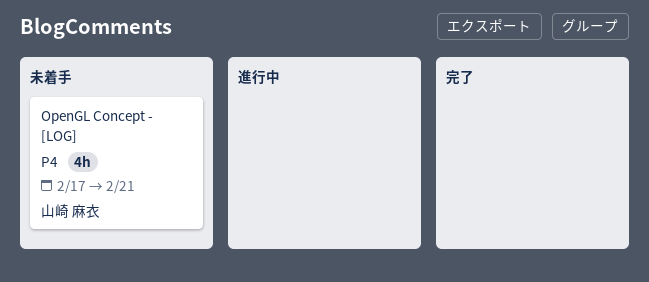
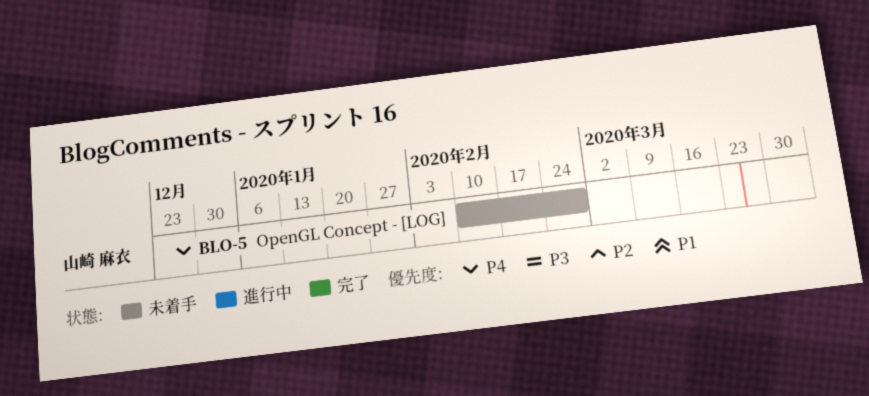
OpenGL Concept - [LOG], start: Feb 17 -> Feb 10
OpenGL Concept - [LOG], due: Feb 21 -> Feb 28

